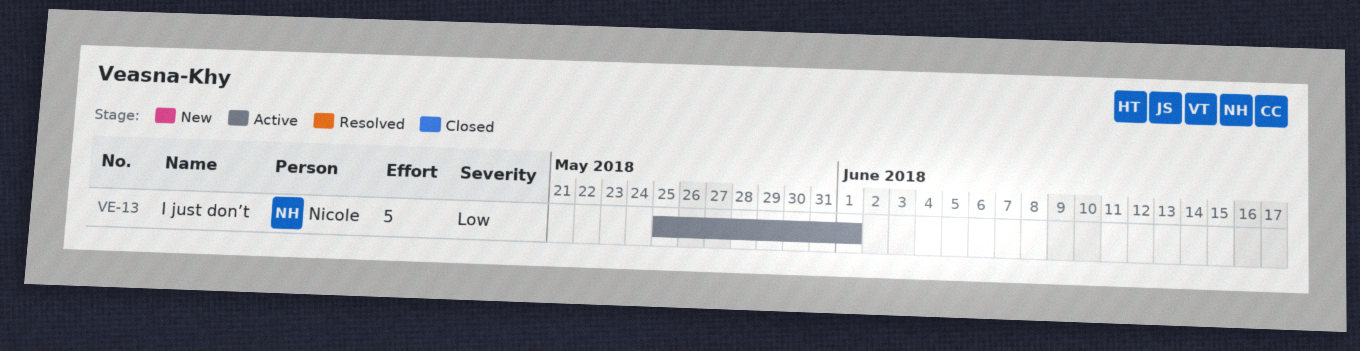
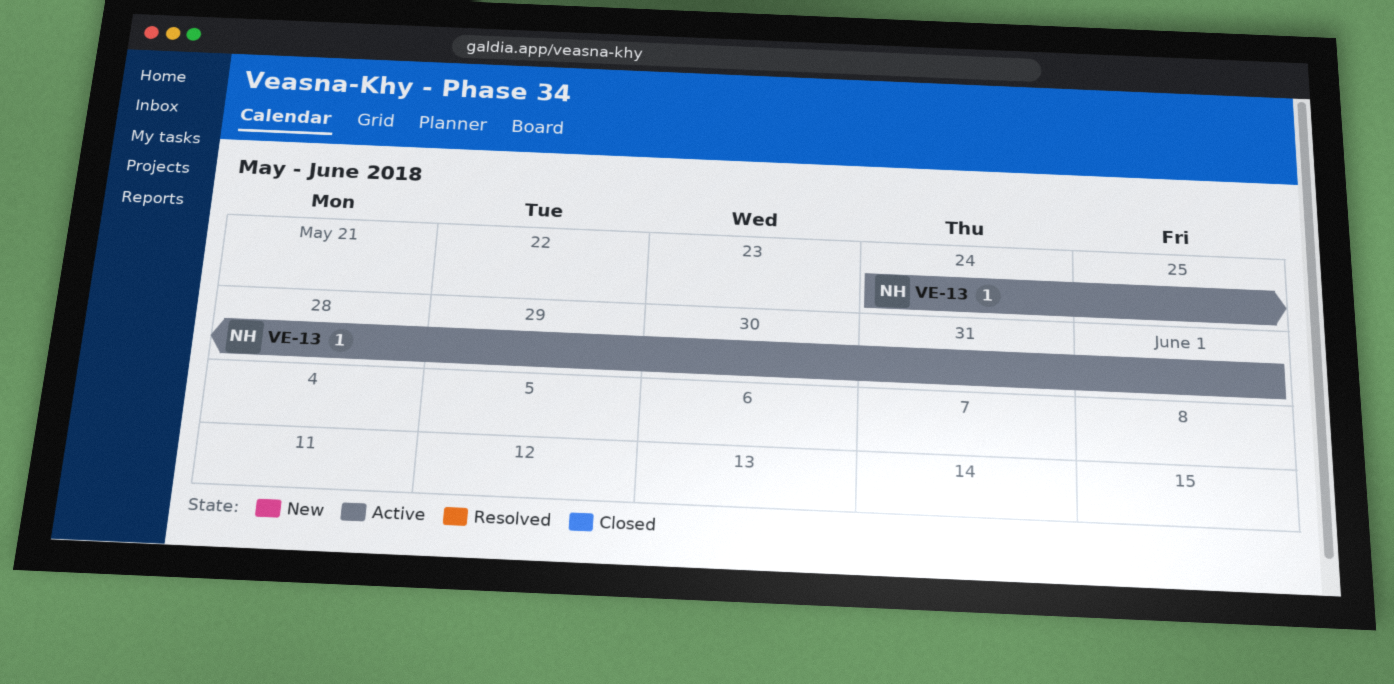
VE-13, estimate: 5 -> 1
VE-13, start: May 25 -> May 24

